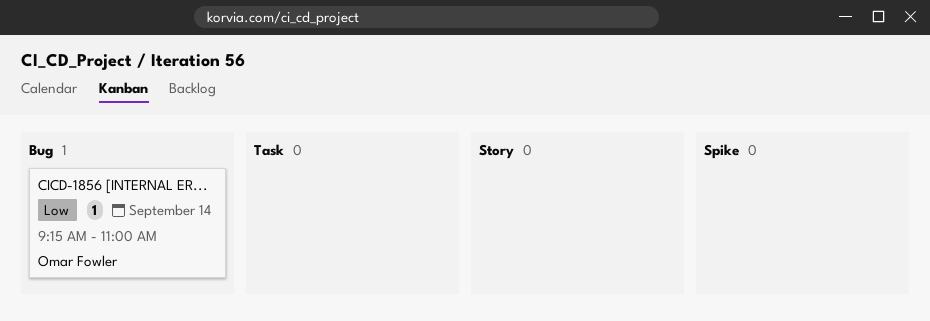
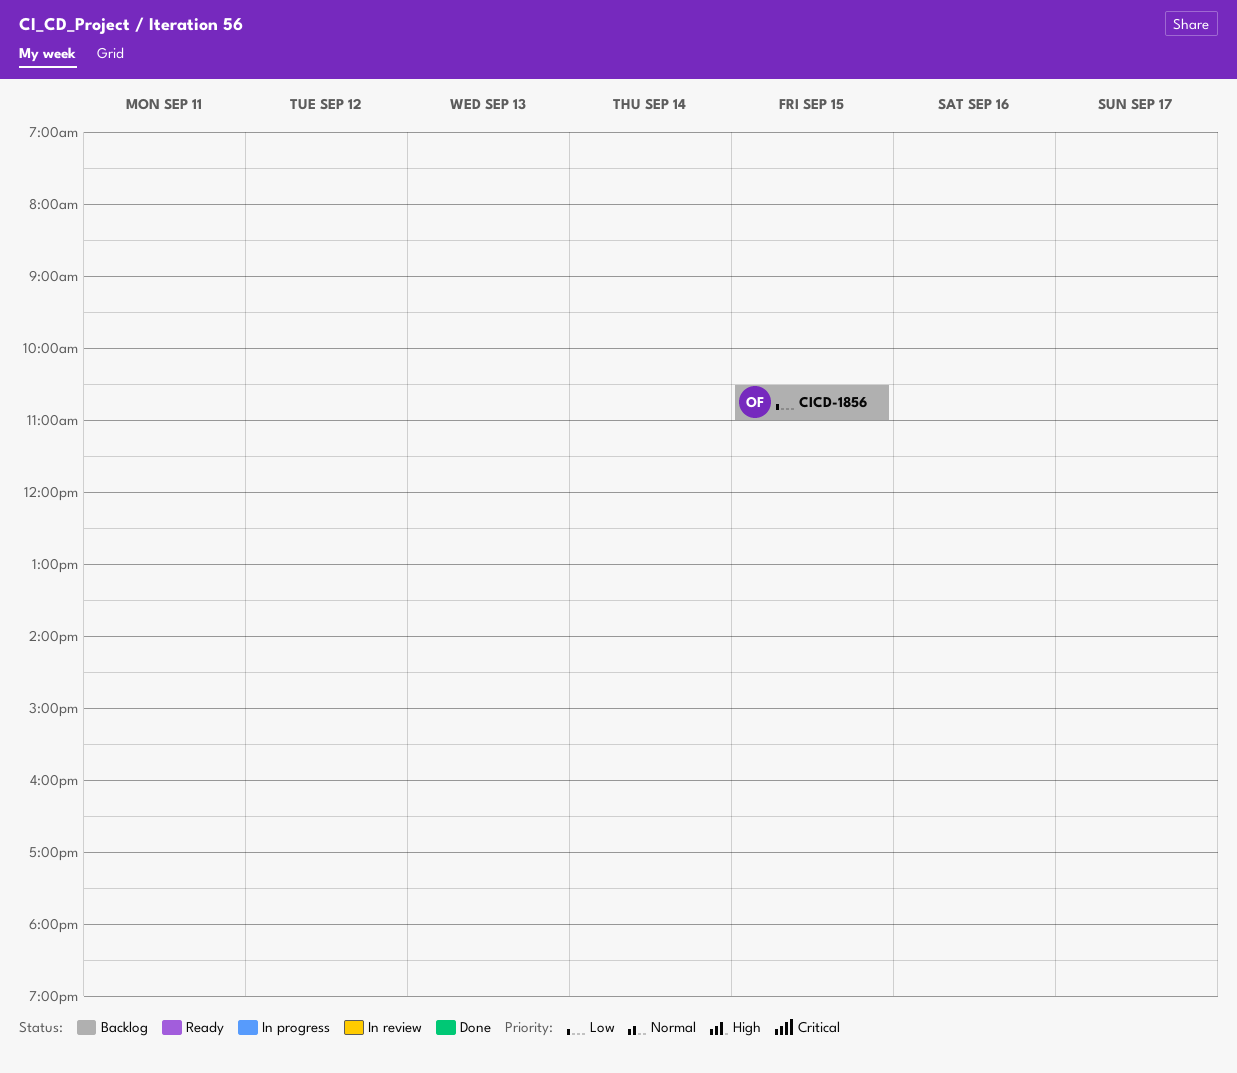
CICD-1856, day: Sep 14 -> Sep 15
CICD-1856, begins: 09:15 -> 10:30

